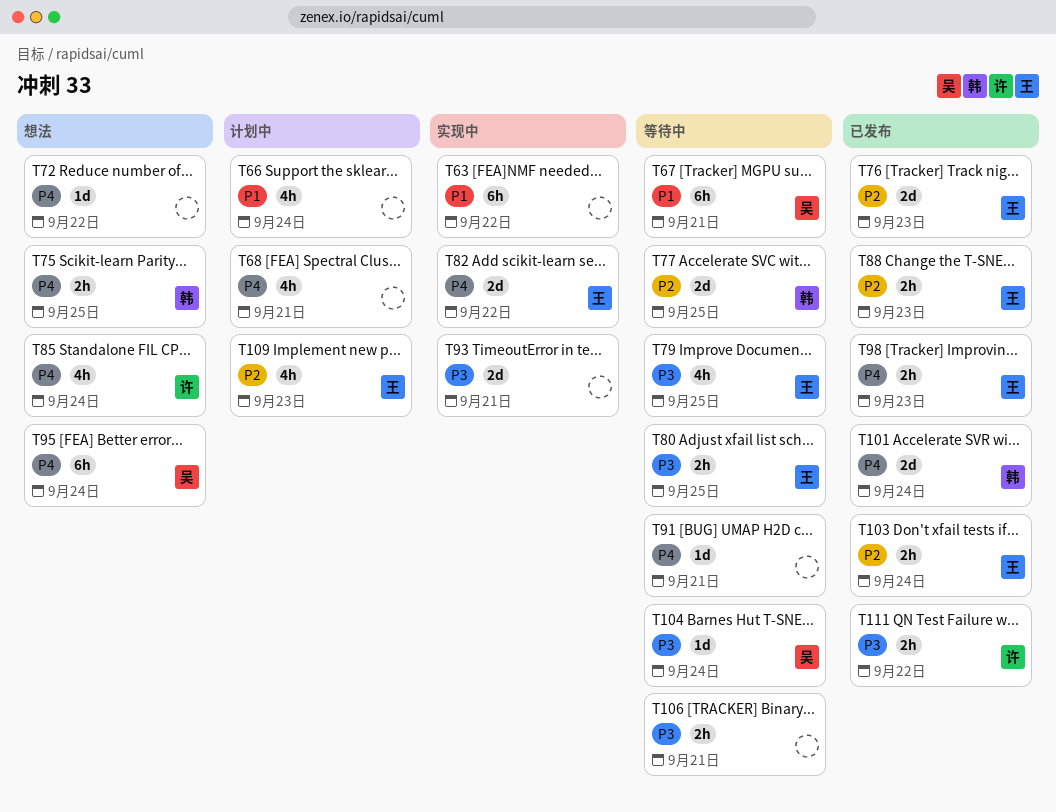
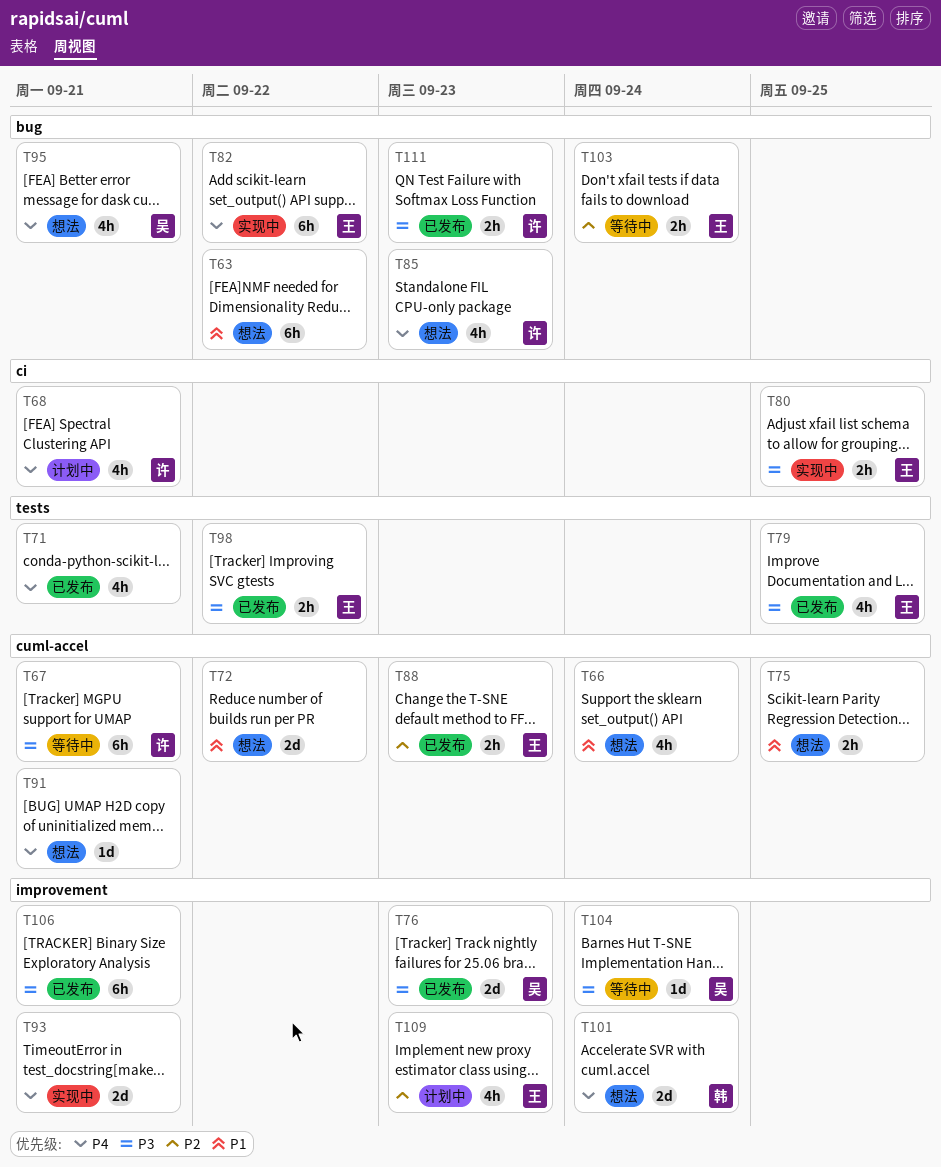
T63, status: 实现中 -> 想法
T66, status: 计划中 -> 想法
T67, owner: 吴 -> 许
T67, priority: P1 -> P3
T68, owner: none -> 许
T71: none -> present
T72, priority: P4 -> P1
T72, estimate: 1d -> 2d
T75, owner: 韩 -> none
T75, priority: P4 -> P1
T76, owner: 王 -> 吴
T76, priority: P2 -> P3
T77: present -> none
T79, status: 等待中 -> 已发布
T80, status: 等待中 -> 实现中
T82, estimate: 2d -> 6h
T85, due: Sep 24 -> Sep 23
T91, status: 等待中 -> 想法
T93, priority: P3 -> P4
T95, estimate: 6h -> 4h
T95, due: Sep 24 -> Sep 21
T98, priority: P4 -> P3
T98, due: Sep 23 -> Sep 22
T101, status: 已发布 -> 想法
T103, status: 已发布 -> 等待中
T106, status: 等待中 -> 已发布
T106, estimate: 2h -> 6h
T111, due: Sep 22 -> Sep 23

